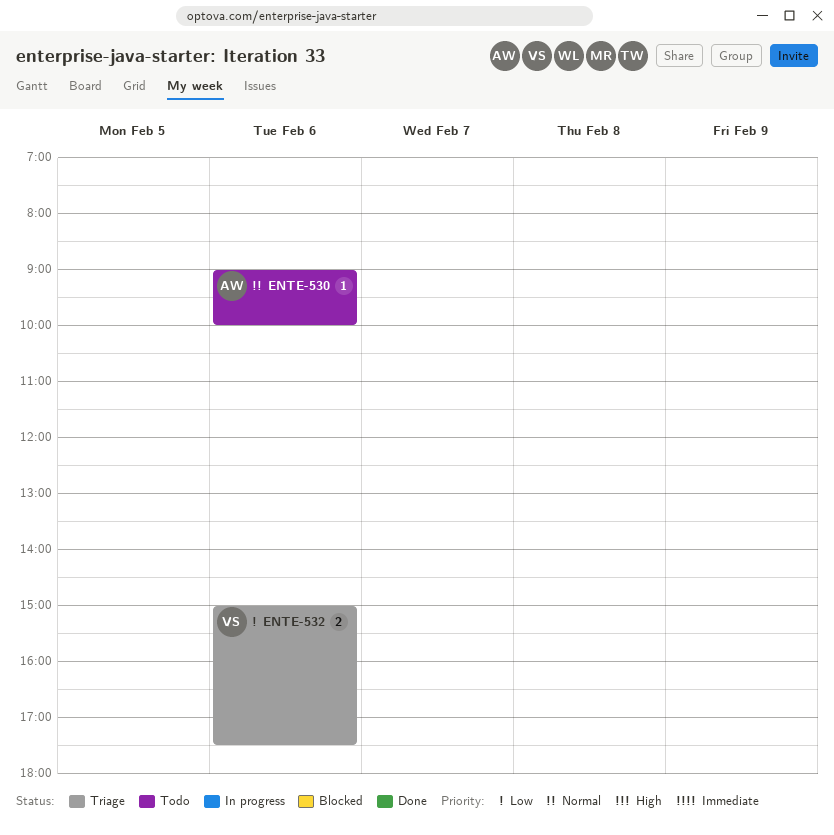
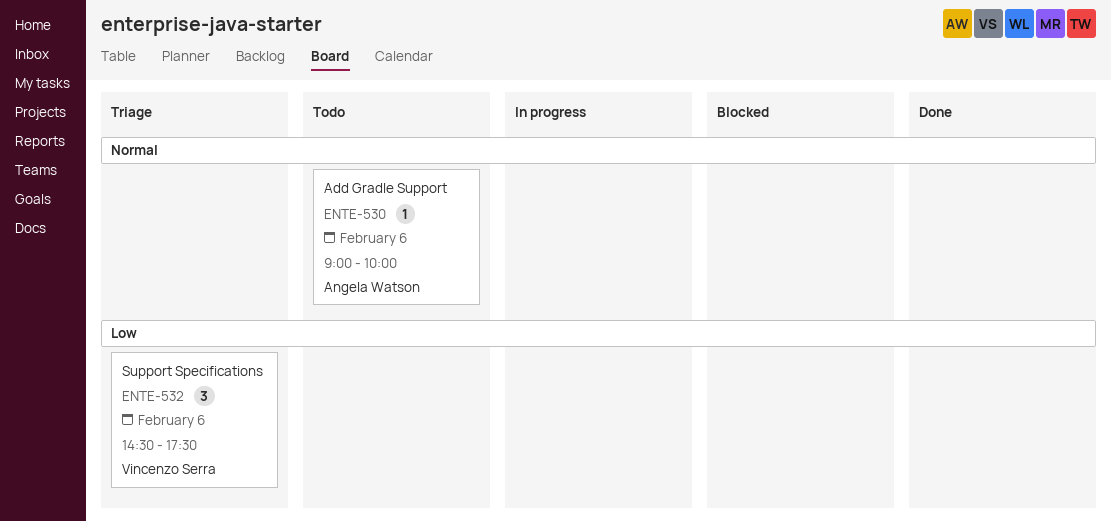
ENTE-532, estimate: 2 -> 3
ENTE-532, begins: 15:00 -> 14:30

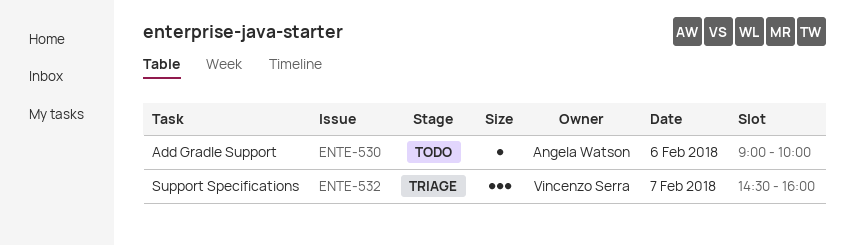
ENTE-532, day: Feb 6 -> Feb 7
ENTE-532, ends: 17:30 -> 16:00

